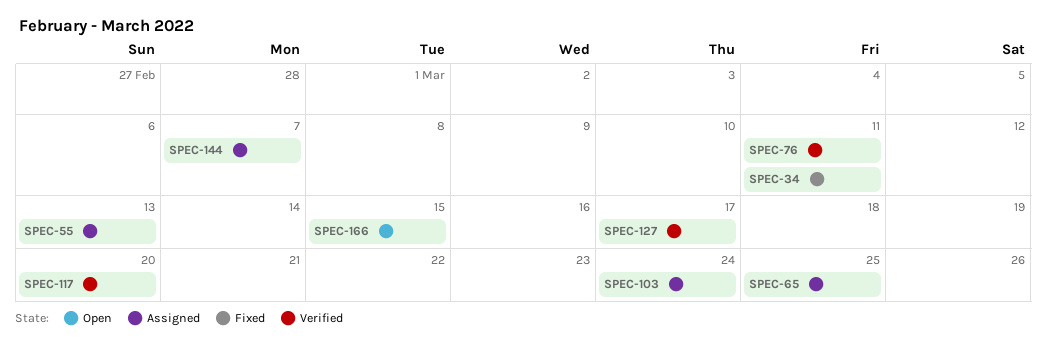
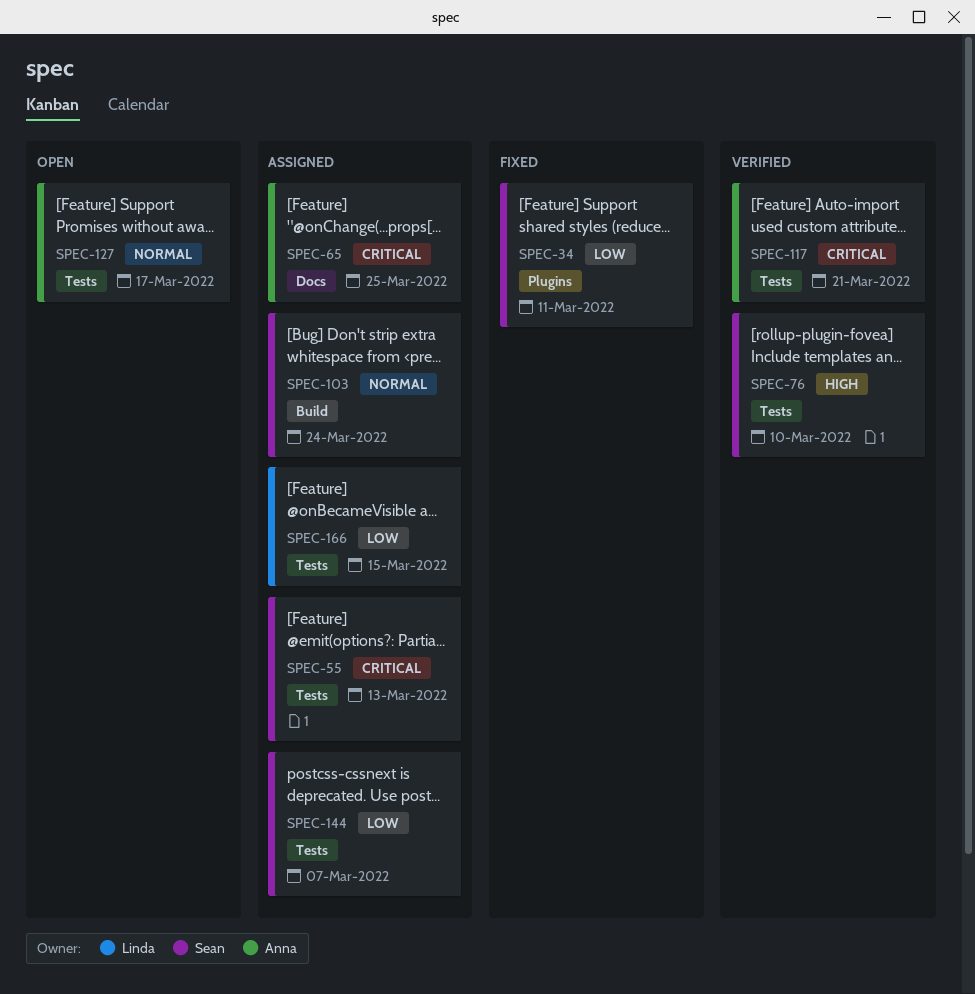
SPEC-76, due: Mar 11 -> Mar 10
SPEC-117, due: Mar 20 -> Mar 21
SPEC-127, status: Verified -> Open
SPEC-166, status: Open -> Assigned

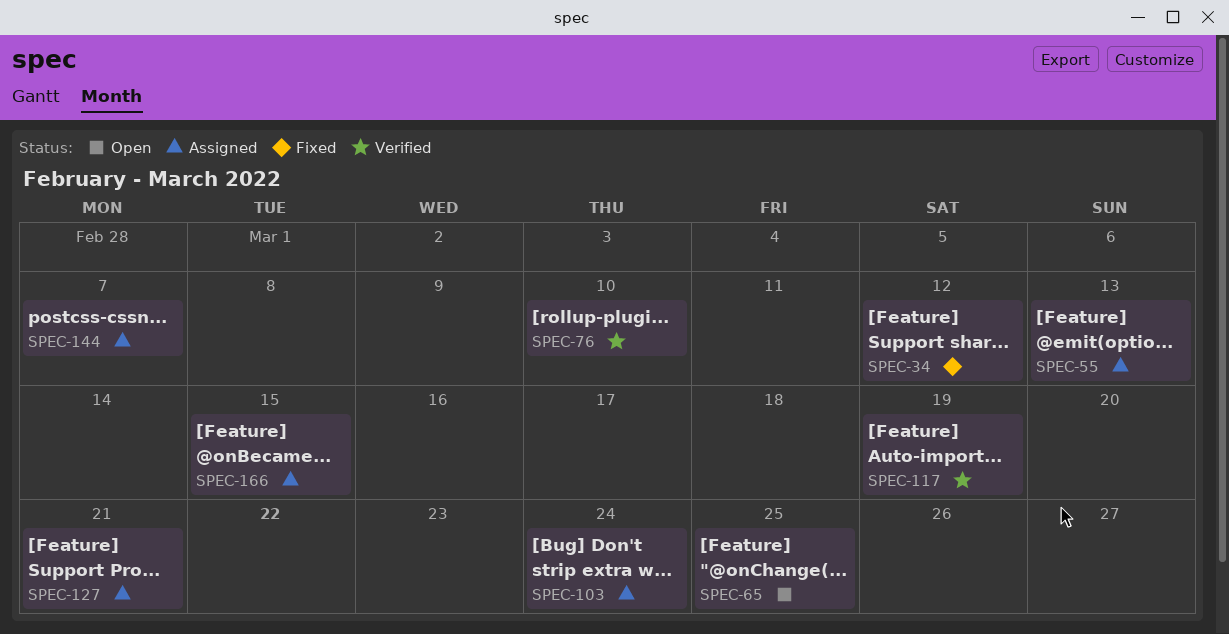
SPEC-34, due: Mar 11 -> Mar 12
SPEC-65, status: Assigned -> Open
SPEC-117, due: Mar 21 -> Mar 19
SPEC-127, status: Open -> Assigned
SPEC-127, due: Mar 17 -> Mar 21

